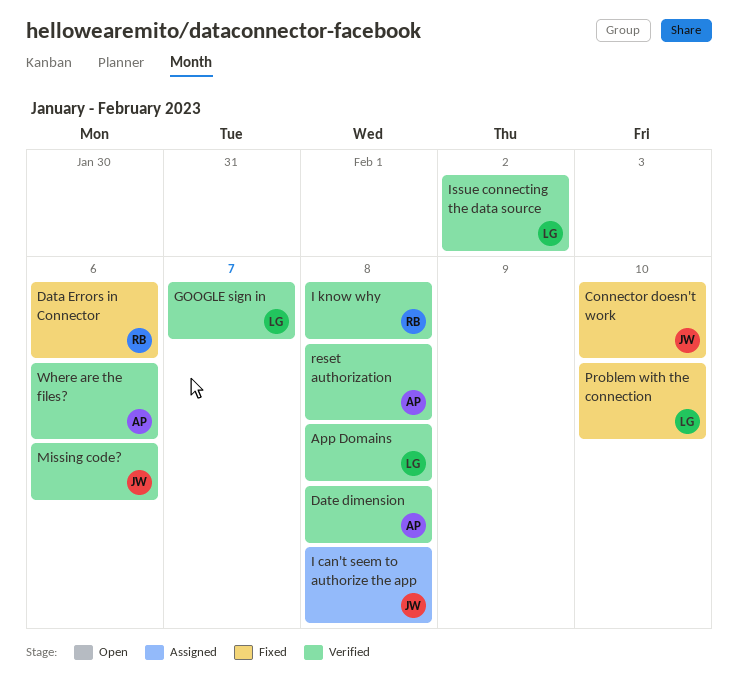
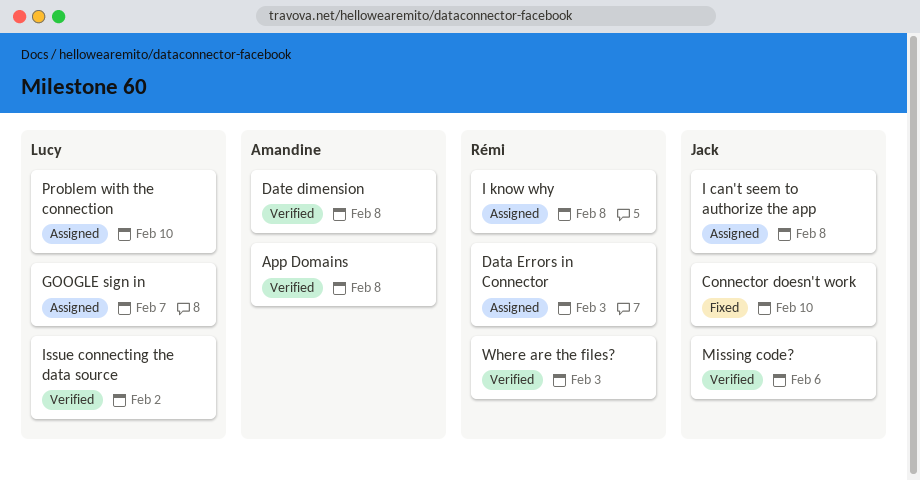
App Domains, owner: Lucy -> Amandine
Data Errors in Connector, status: Fixed -> Assigned
Data Errors in Connector, due: Feb 6 -> Feb 3
GOOGLE sign in, status: Verified -> Assigned
I know why, status: Verified -> Assigned
Problem with the connection, status: Fixed -> Assigned
reset authorization: present -> none
Where are the files?, owner: Amandine -> Rémi
Where are the files?, due: Feb 6 -> Feb 3

